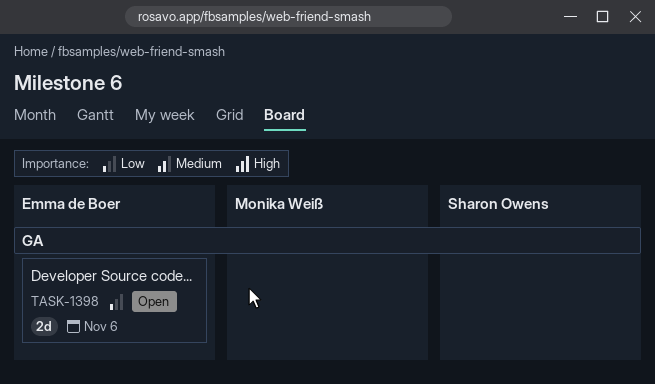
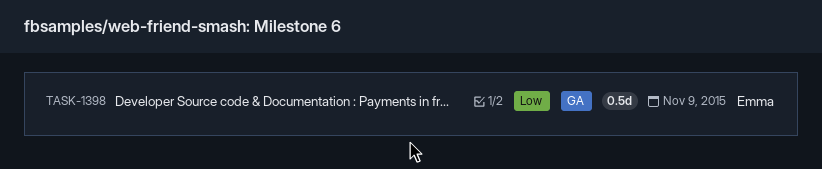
TASK-1398, estimate: 2d -> 0.5d
TASK-1398, due: Nov 6 -> Nov 9

